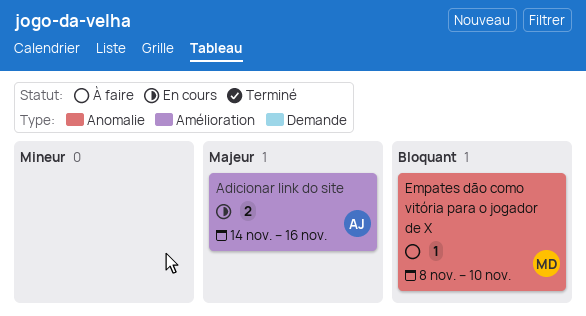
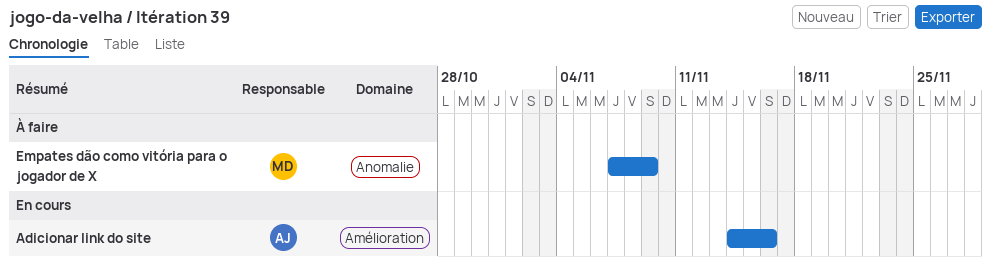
Empates dão como vitória para o jogador de X, start: Nov 8 -> Nov 7
Empates dão como vitória para o jogador de X, due: Nov 10 -> Nov 9

